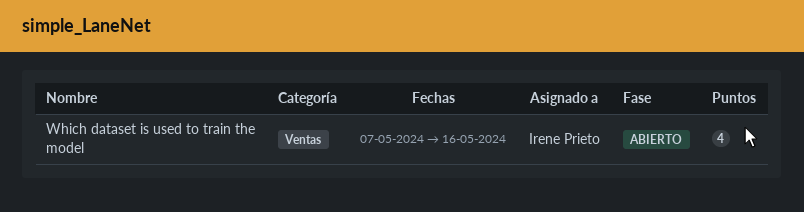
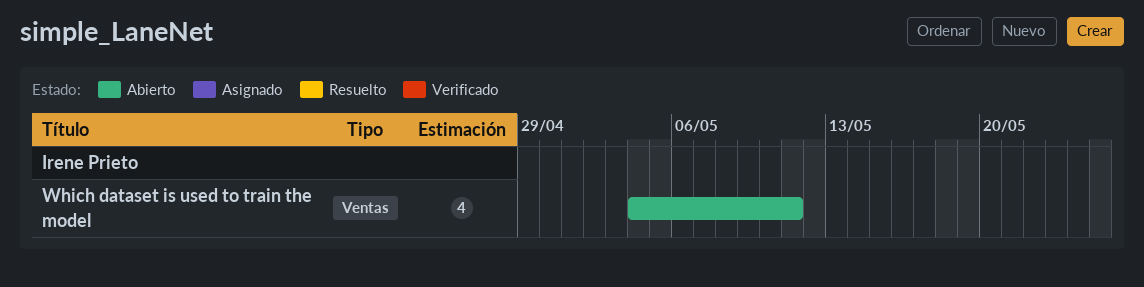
Which dataset is used to train the model, start: May 7 -> May 4
Which dataset is used to train the model, due: May 16 -> May 11

